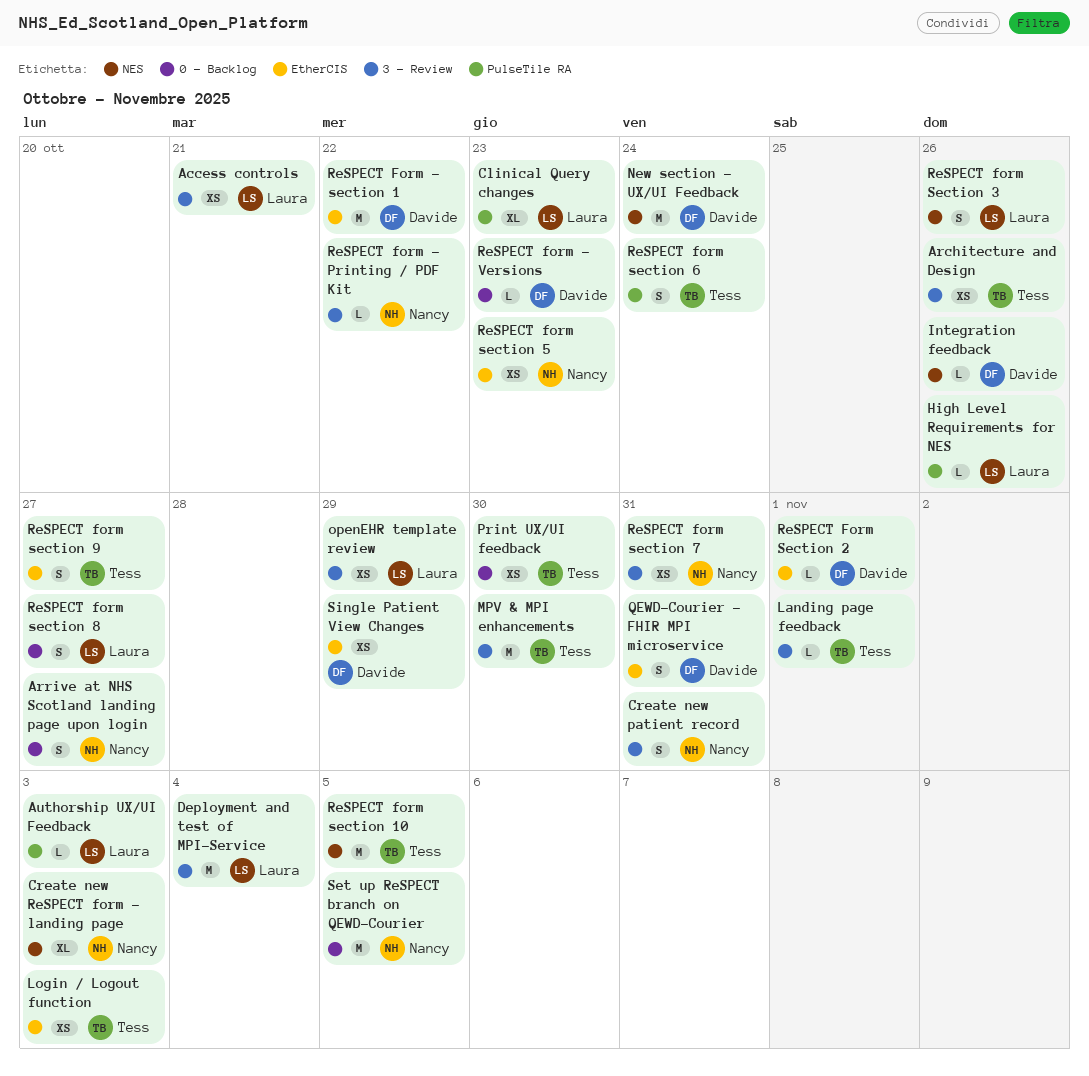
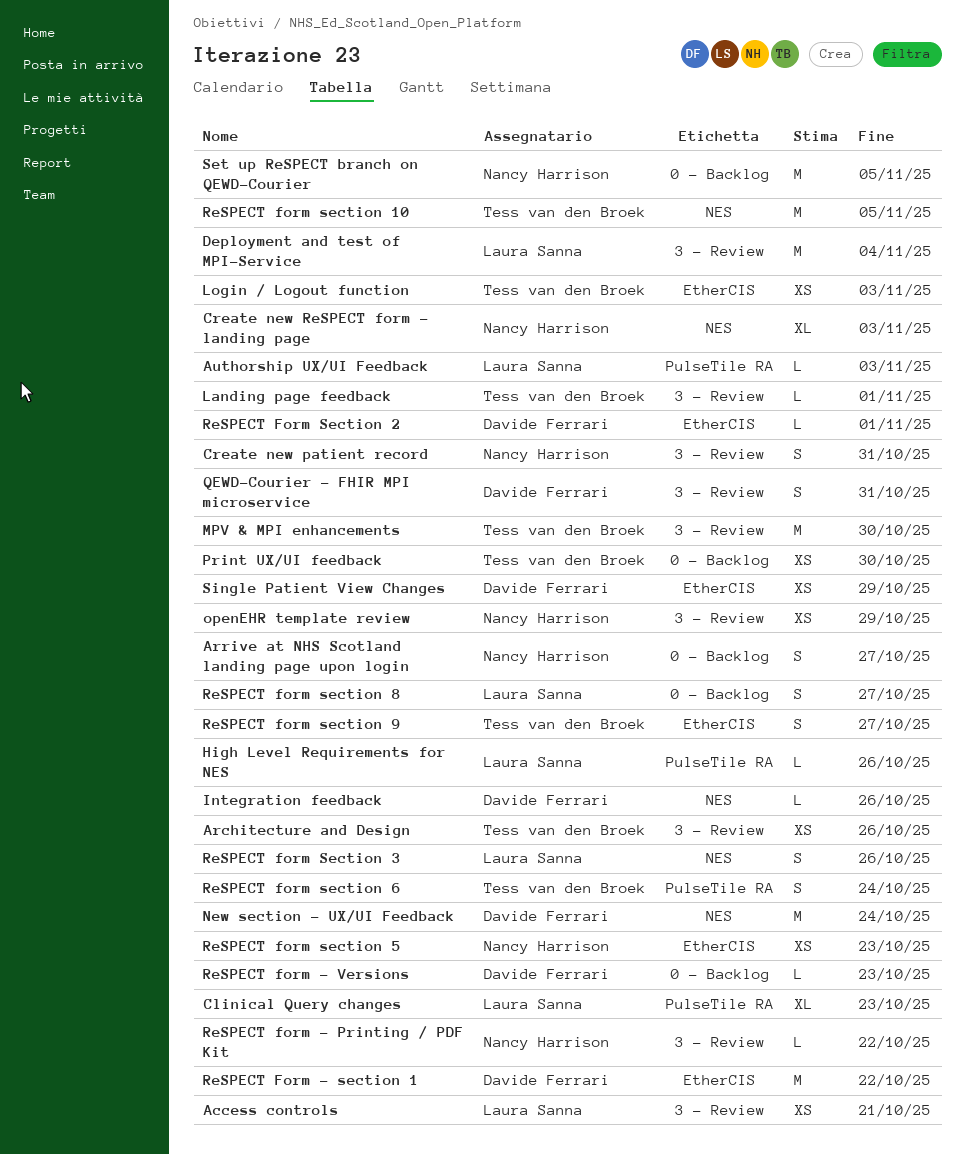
openEHR template review, owner: Laura Sanna -> Nancy Harrison
QEWD-Courier - FHIR MPI microservice, label: EtherCIS -> 3 - Review
ReSPECT form section 7: present -> none

